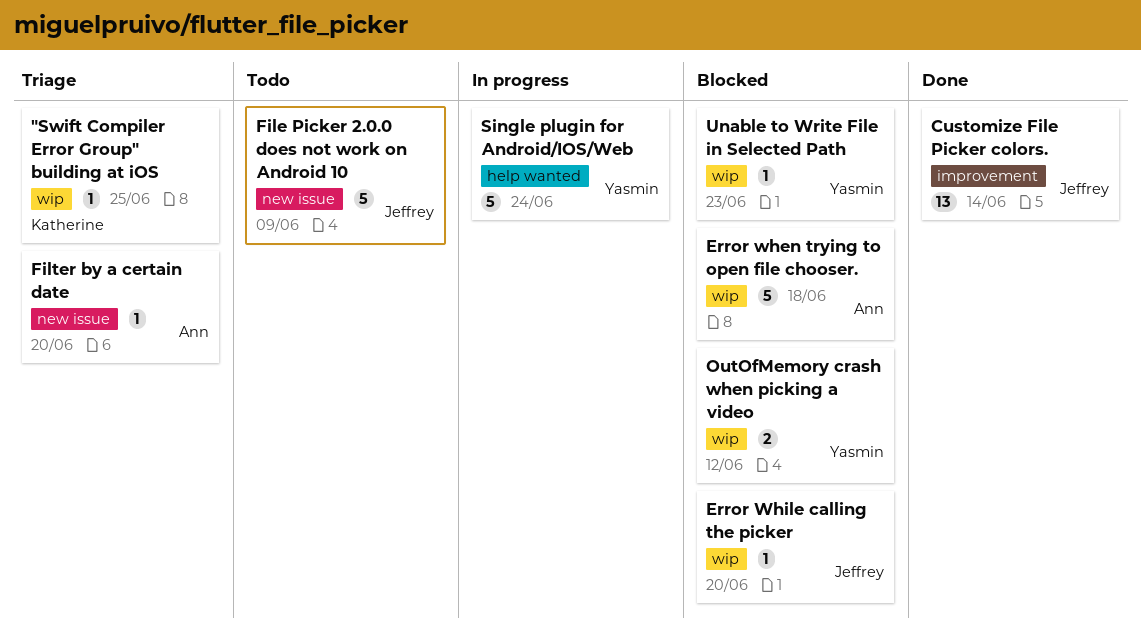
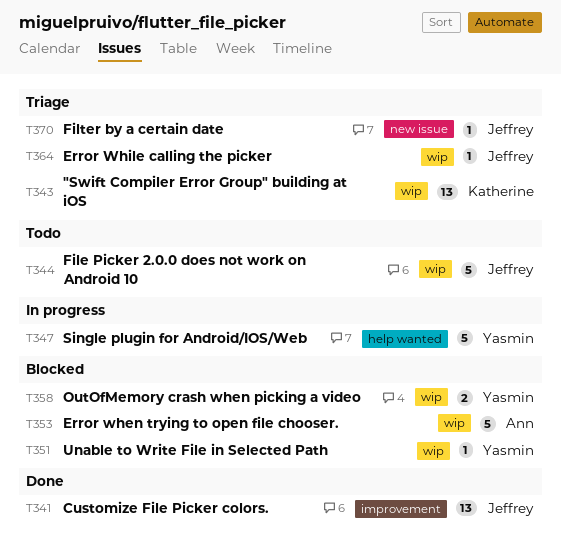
"Swift Compiler Error Group" building at iOS, estimate: 1 -> 13
Error While calling the picker, status: Blocked -> Triage
File Picker 2.0.0 does not work on Android 10, label: new issue -> wip
Filter by a certain date, owner: Ann -> Jeffrey

